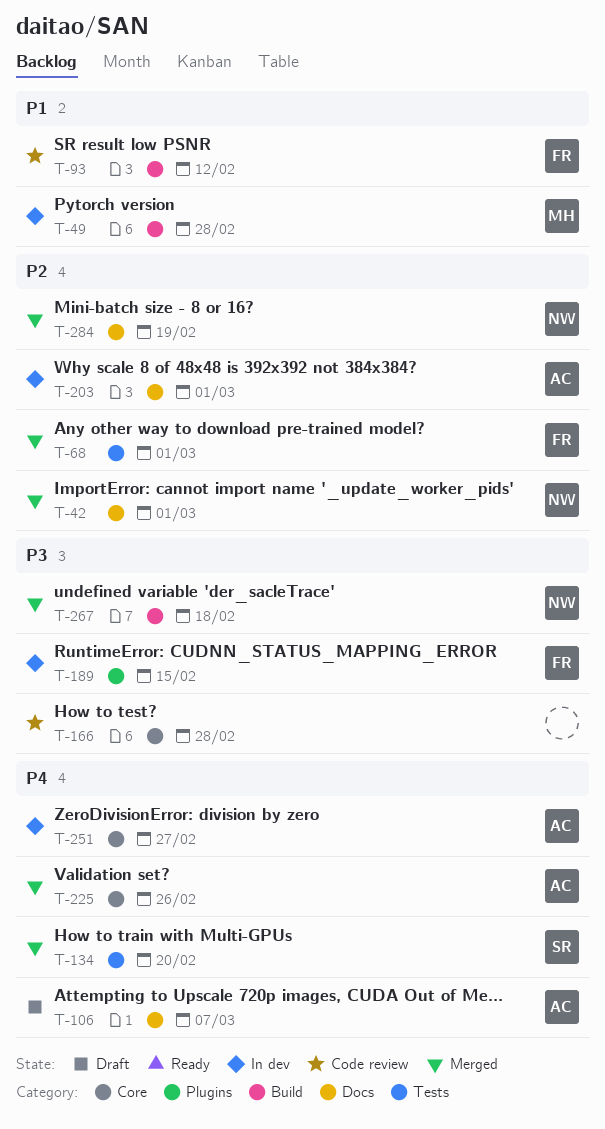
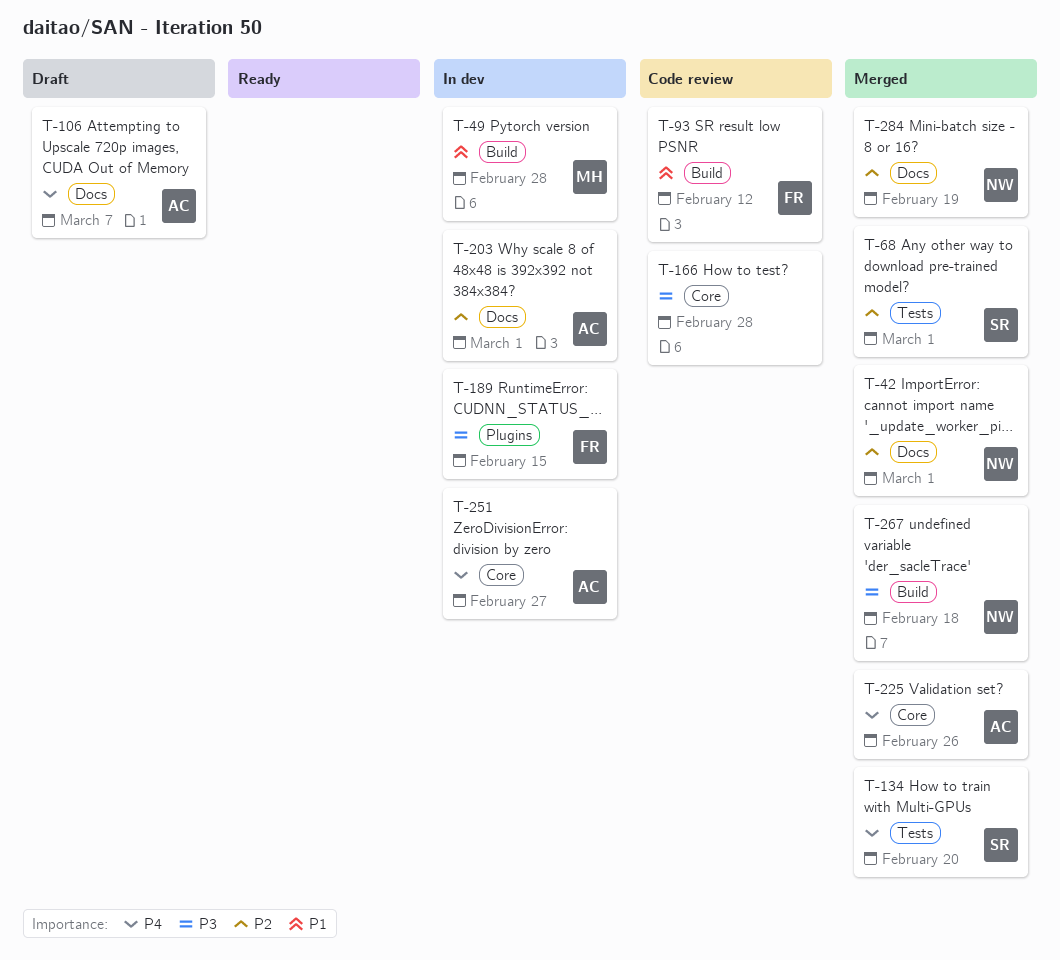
T-68, owner: FR -> SR

